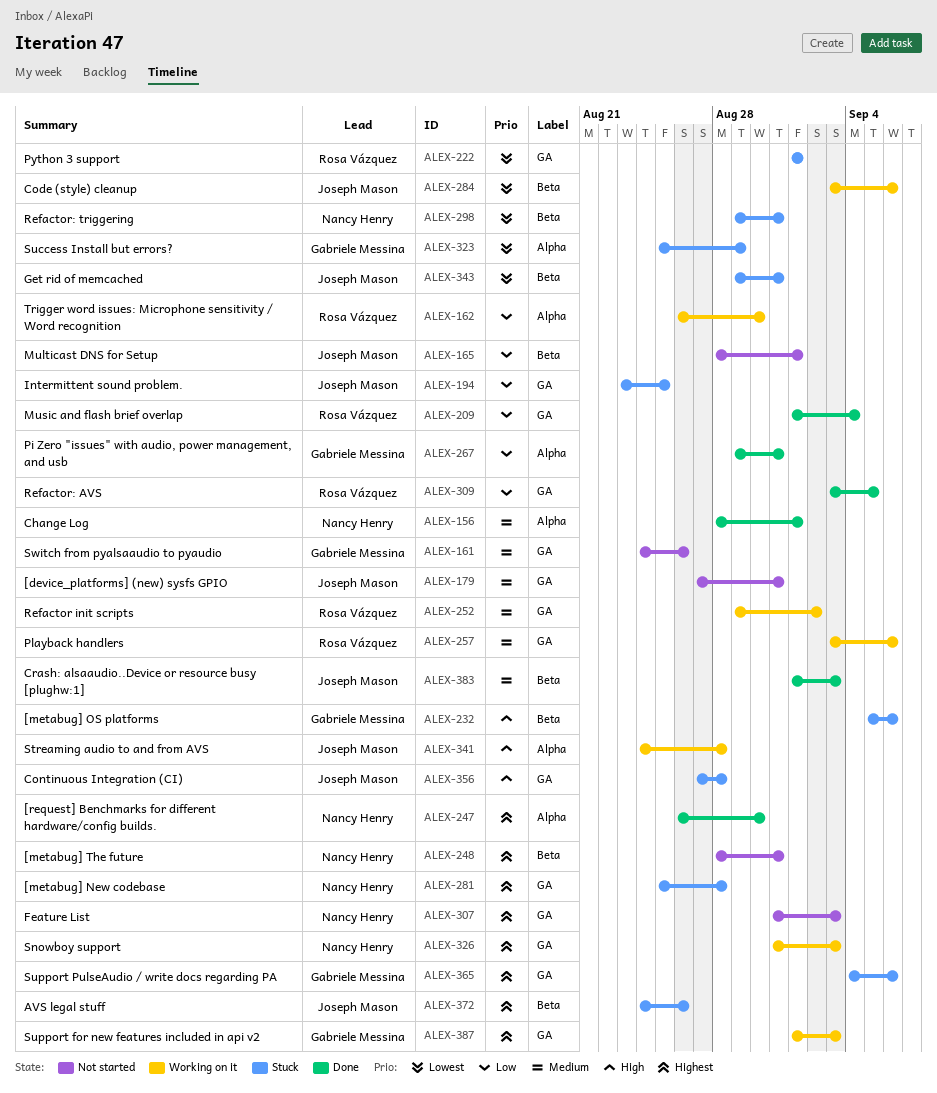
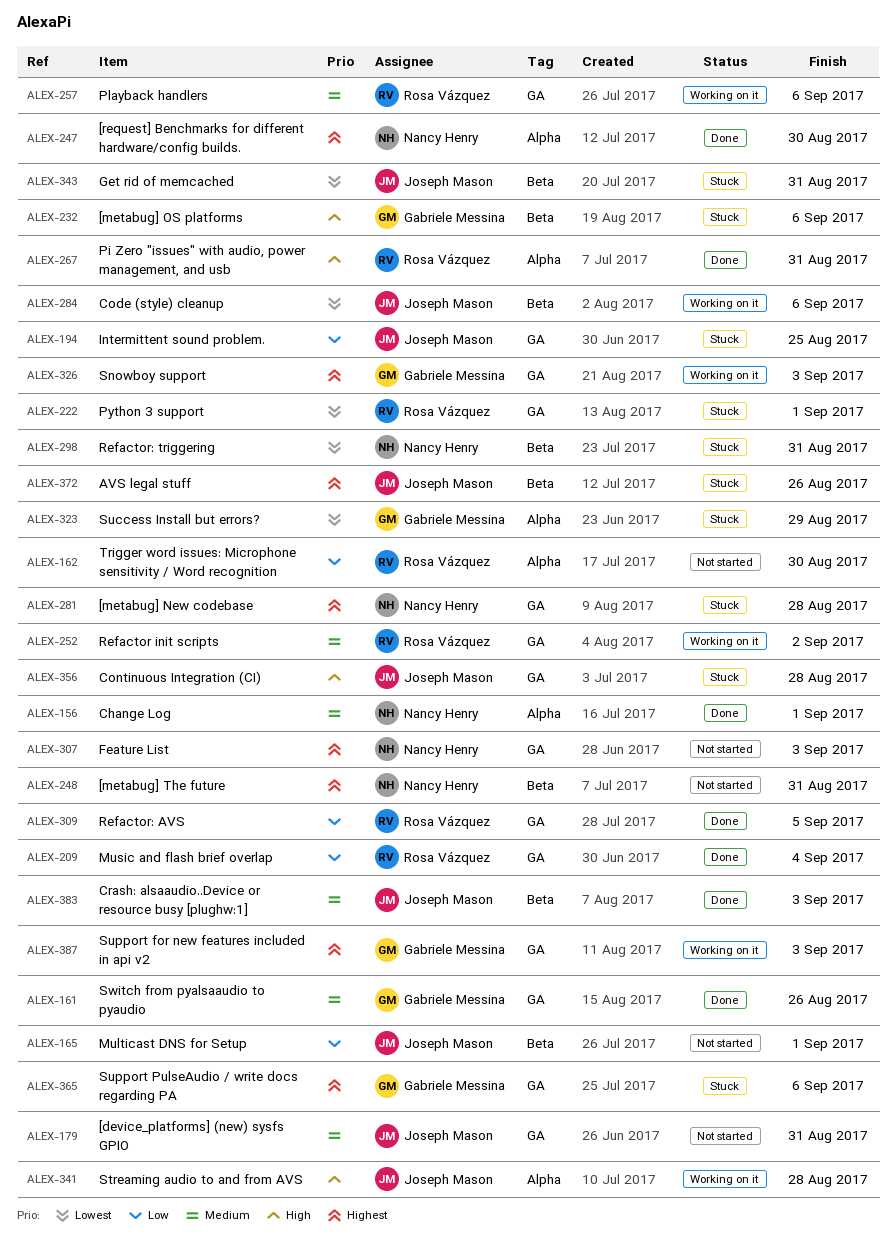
ALEX-161, status: Not started -> Done
ALEX-162, status: Working on it -> Not started
ALEX-267, owner: Gabriele Messina -> Rosa Vázquez
ALEX-267, priority: Low -> High
ALEX-326, owner: Nancy Henry -> Gabriele Messina

